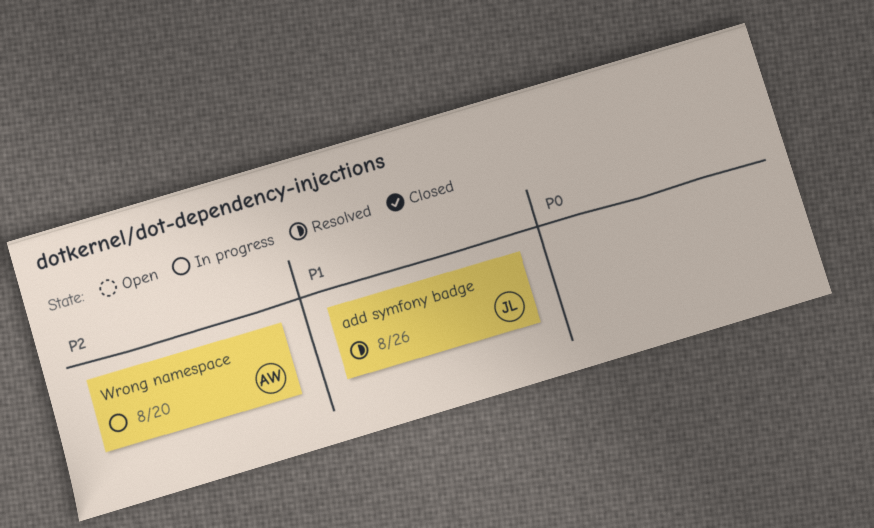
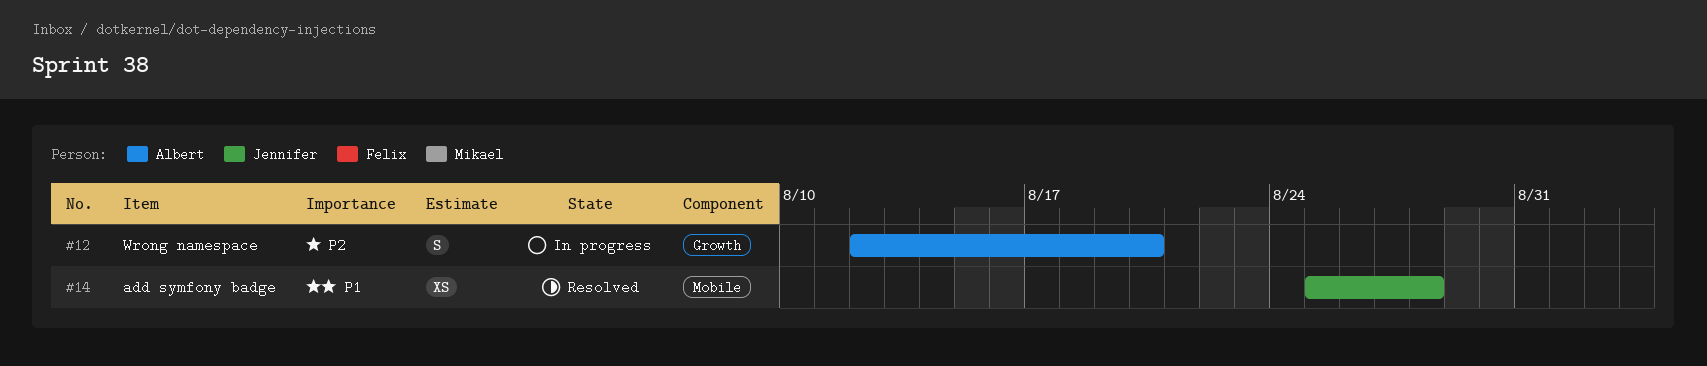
add symfony badge, due: Aug 26 -> Aug 28

